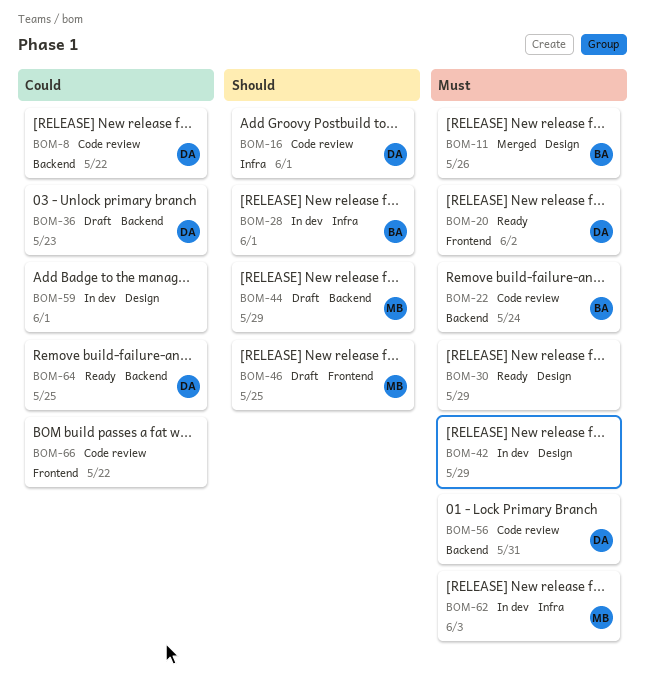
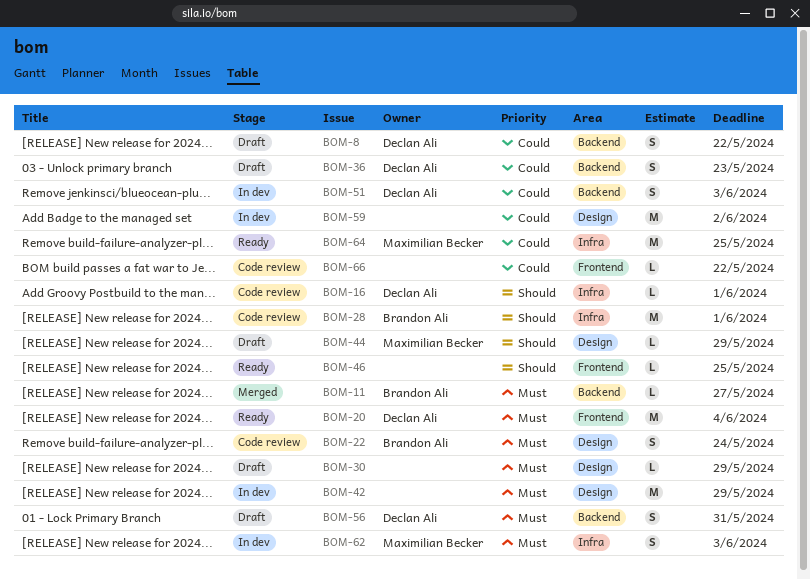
BOM-8, status: Code review -> Draft
BOM-11, label: Design -> Backend
BOM-11, due: May 26 -> May 27
BOM-20, due: Jun 2 -> Jun 4
BOM-22, label: Backend -> Design
BOM-28, status: In dev -> Code review
BOM-30, status: Ready -> Draft
BOM-44, label: Backend -> Design
BOM-46, status: Draft -> Ready
BOM-46, owner: Maximilian Becker -> none
BOM-51: none -> present
BOM-56, status: Code review -> Draft
BOM-59, due: Jun 1 -> Jun 2
BOM-64, owner: Declan Ali -> Maximilian Becker
BOM-64, label: Backend -> Infra

